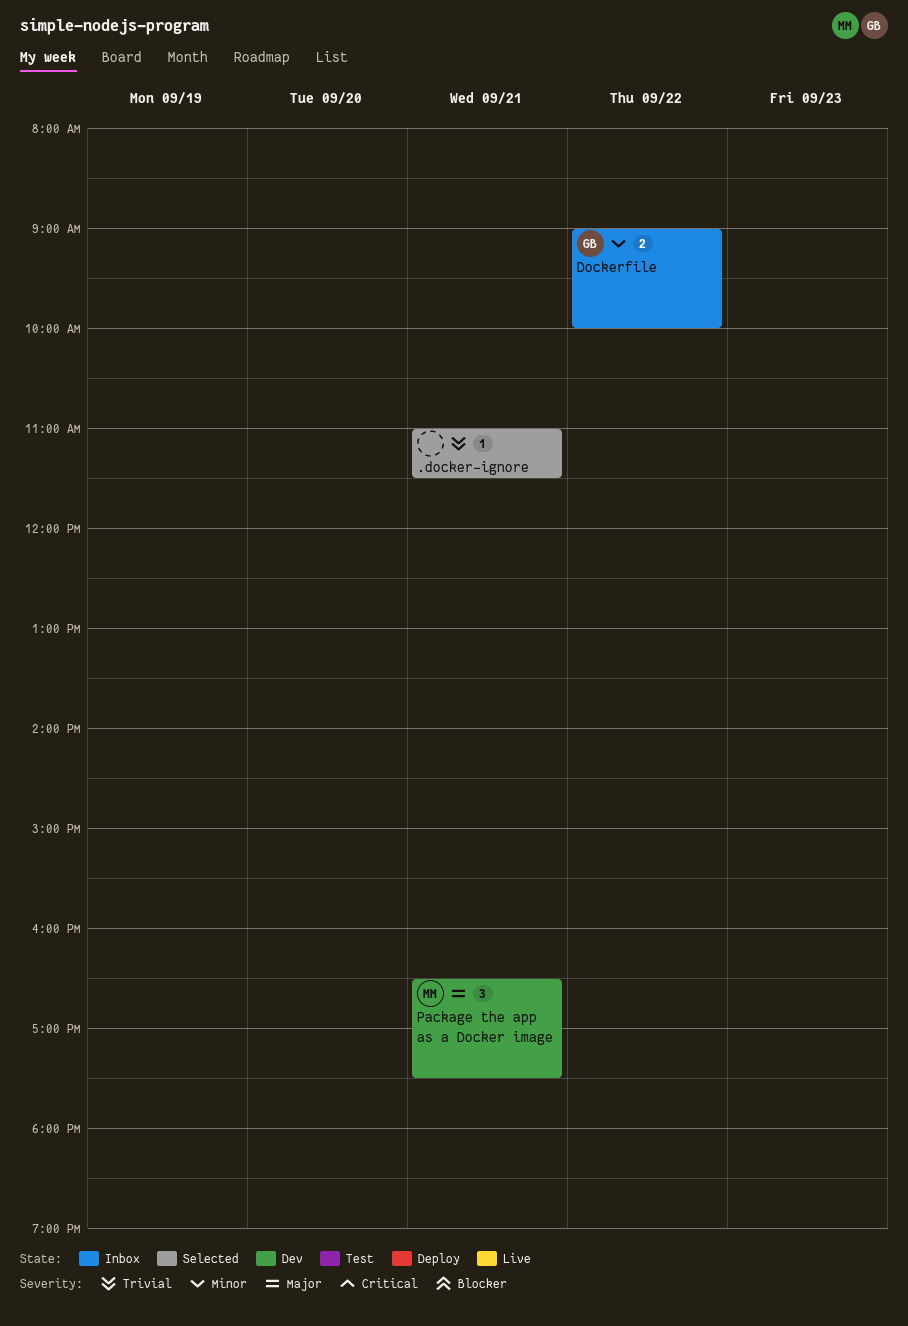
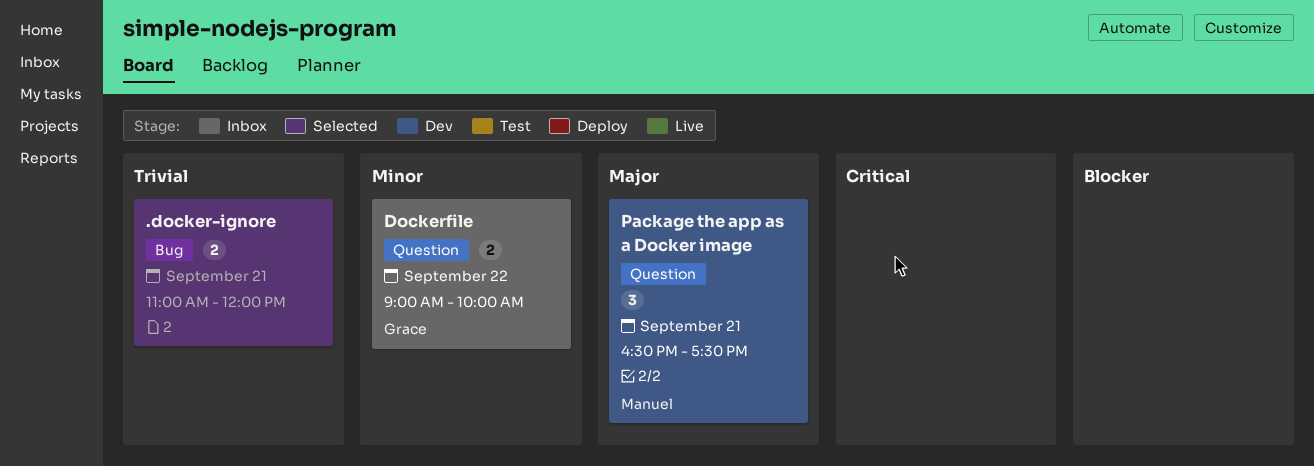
.docker-ignore, estimate: 1 -> 2
.docker-ignore, ends: 11:30 -> 12:00

